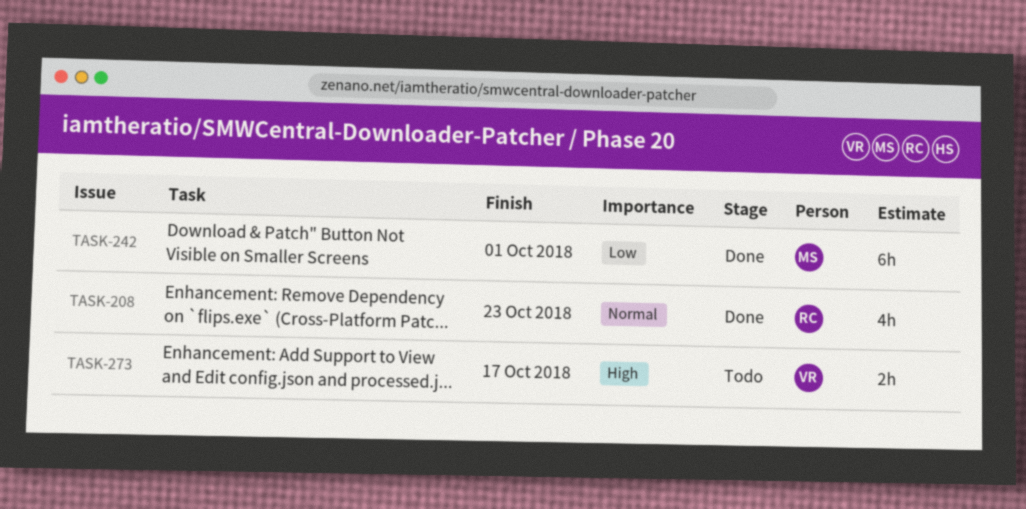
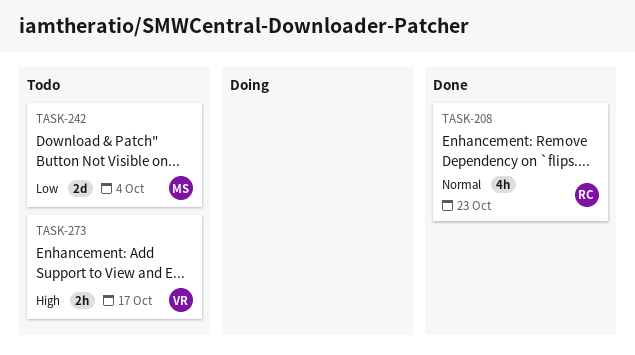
TASK-242, status: Done -> Todo
TASK-242, estimate: 6h -> 2d
TASK-242, due: Oct 1 -> Oct 4

